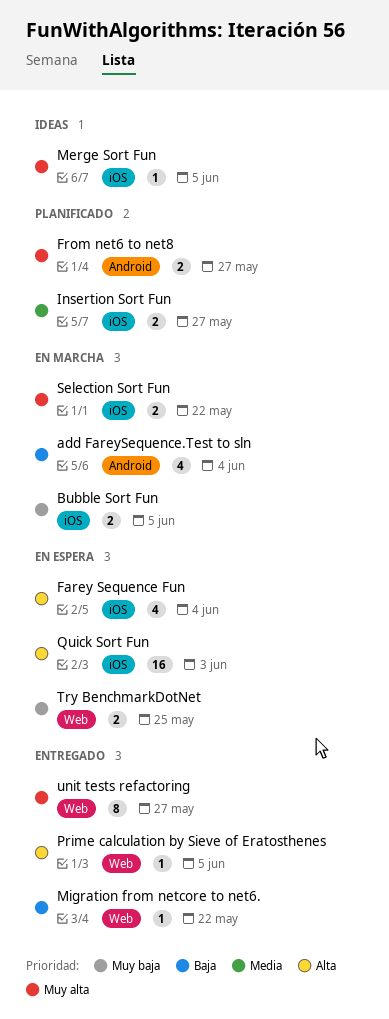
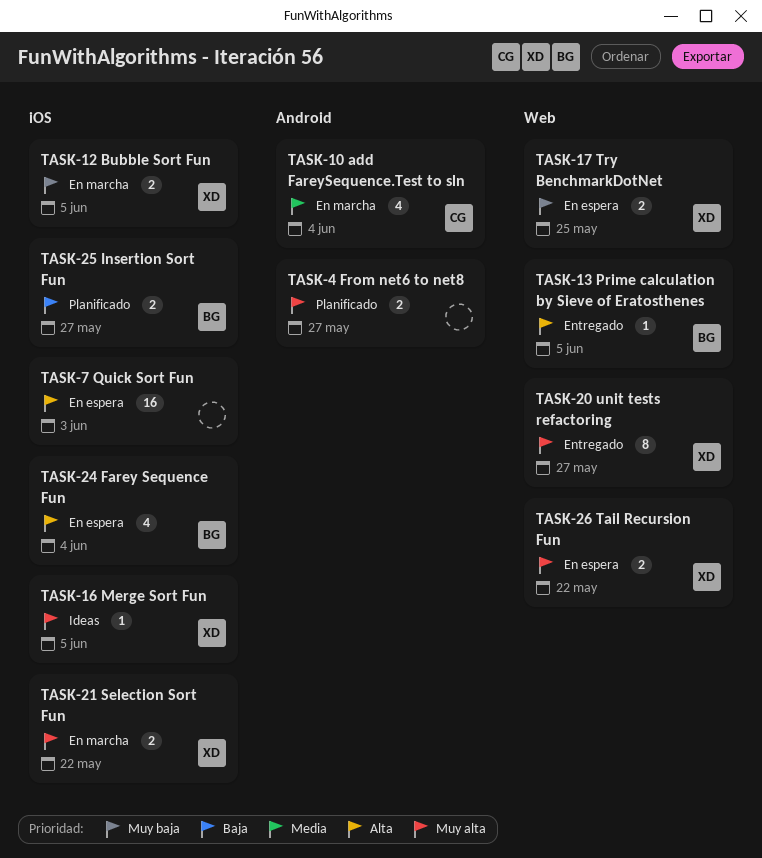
add FareySequence.Test to sln, priority: Baja -> Media
Insertion Sort Fun, priority: Media -> Baja
Migration from netcore to net6.: present -> none
Tail Recursion Fun: none -> present

